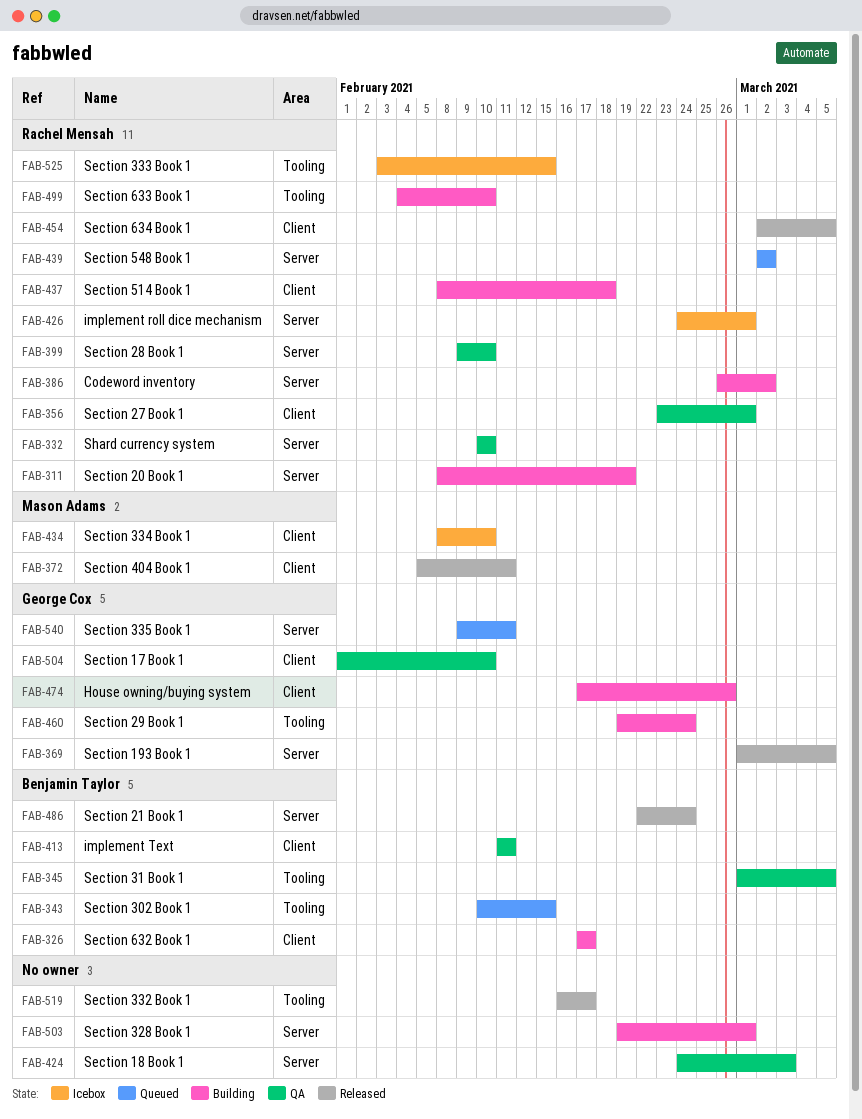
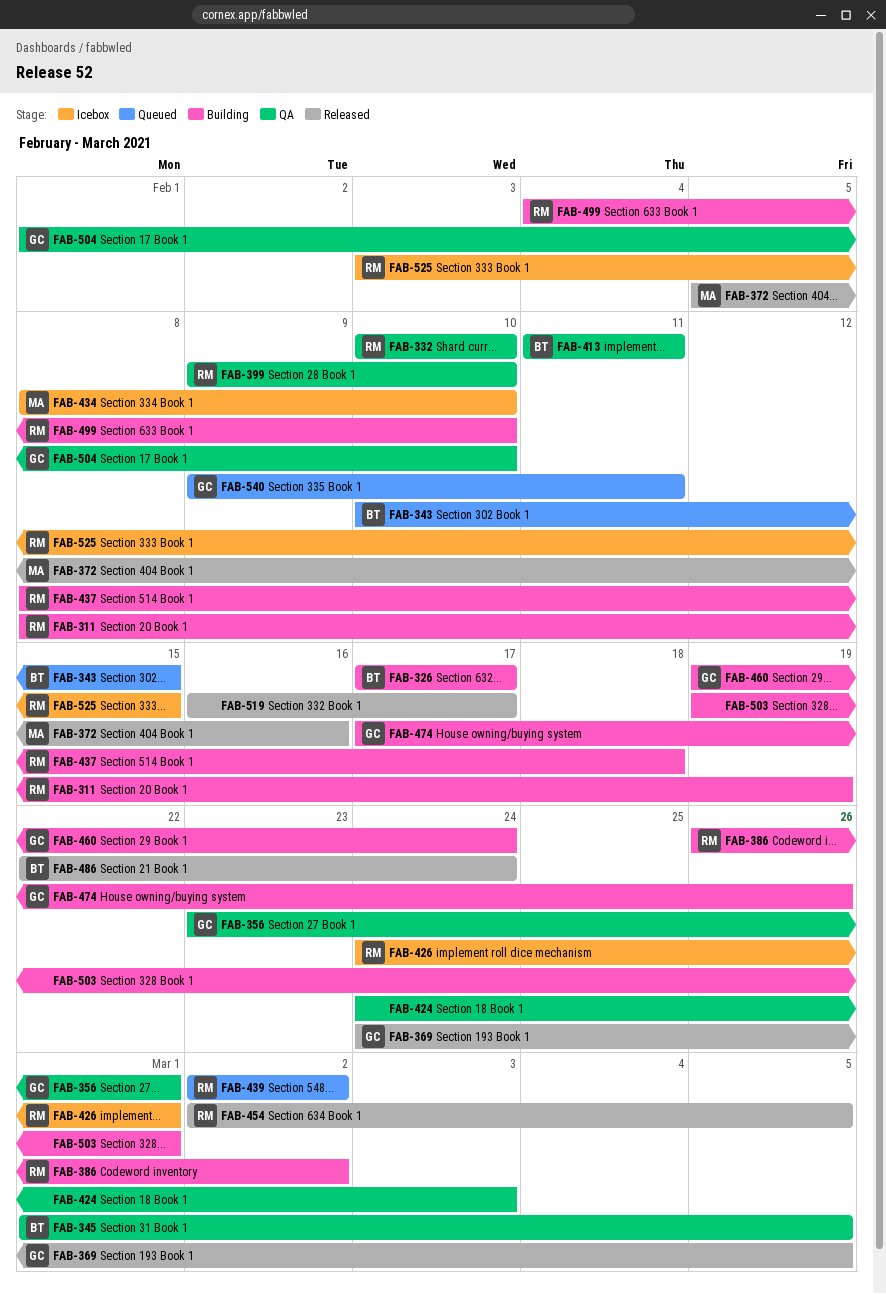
FAB-356, owner: Rachel Mensah -> George Cox
FAB-369, start: Mar 1 -> Feb 24
FAB-372, due: Feb 11 -> Feb 16

